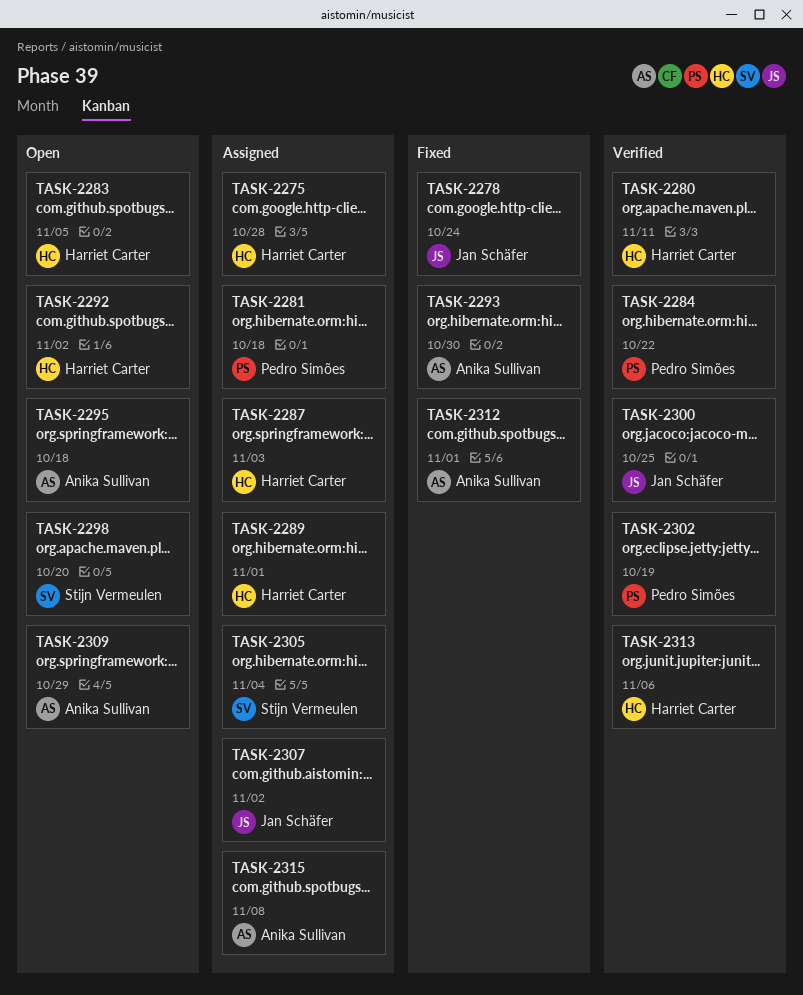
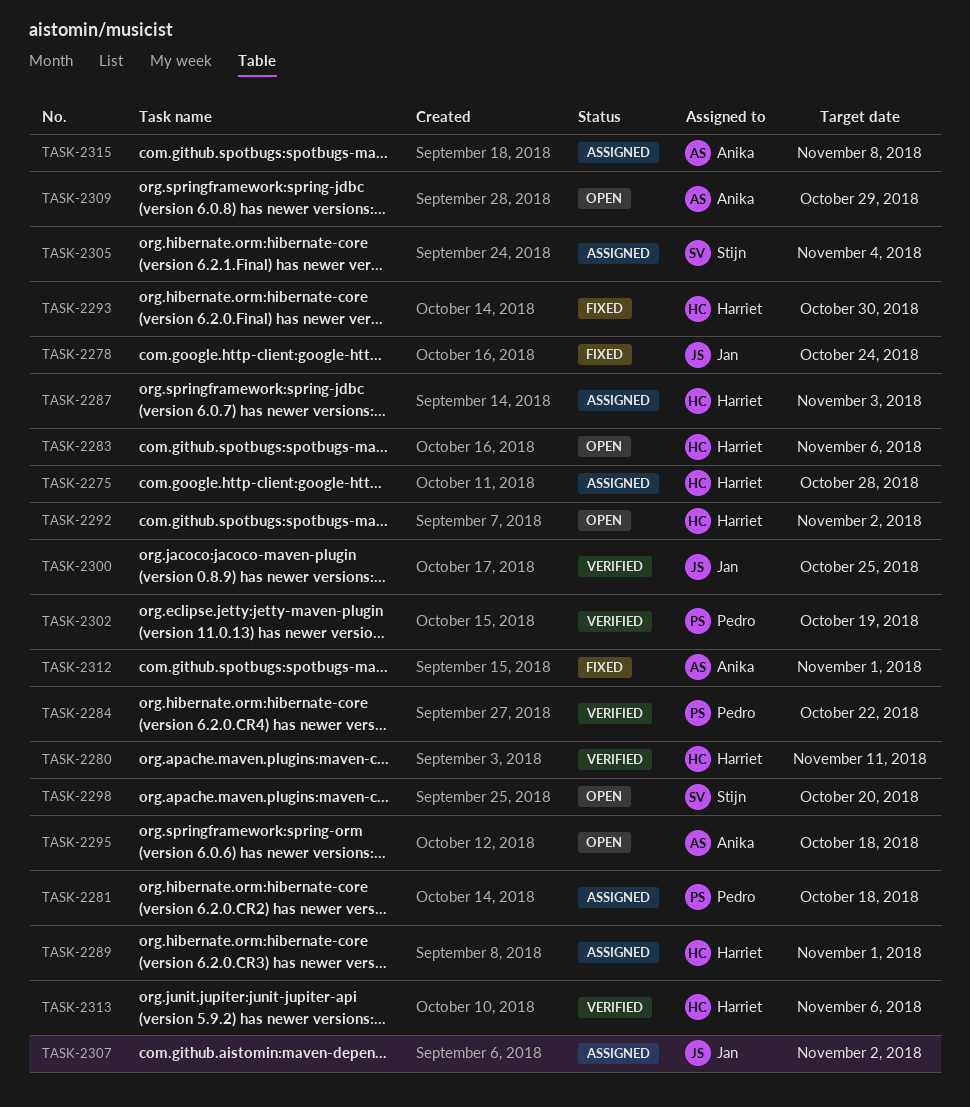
TASK-2283, due: Nov 5 -> Nov 6
TASK-2293, owner: Anika Sullivan -> Harriet Carter

